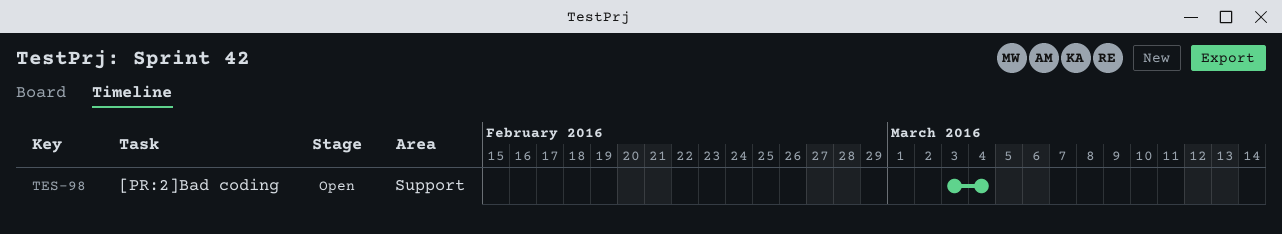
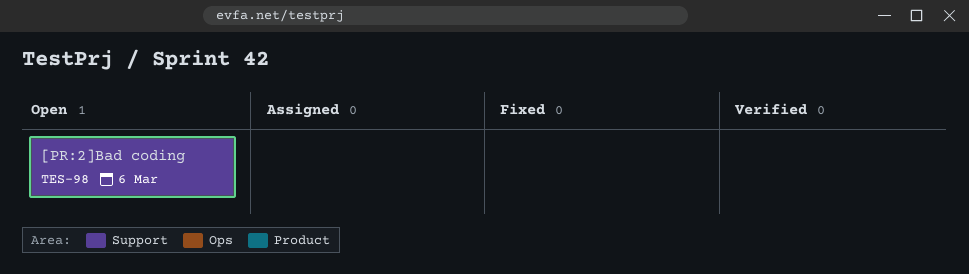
TES-98, due: Mar 4 -> Mar 6

